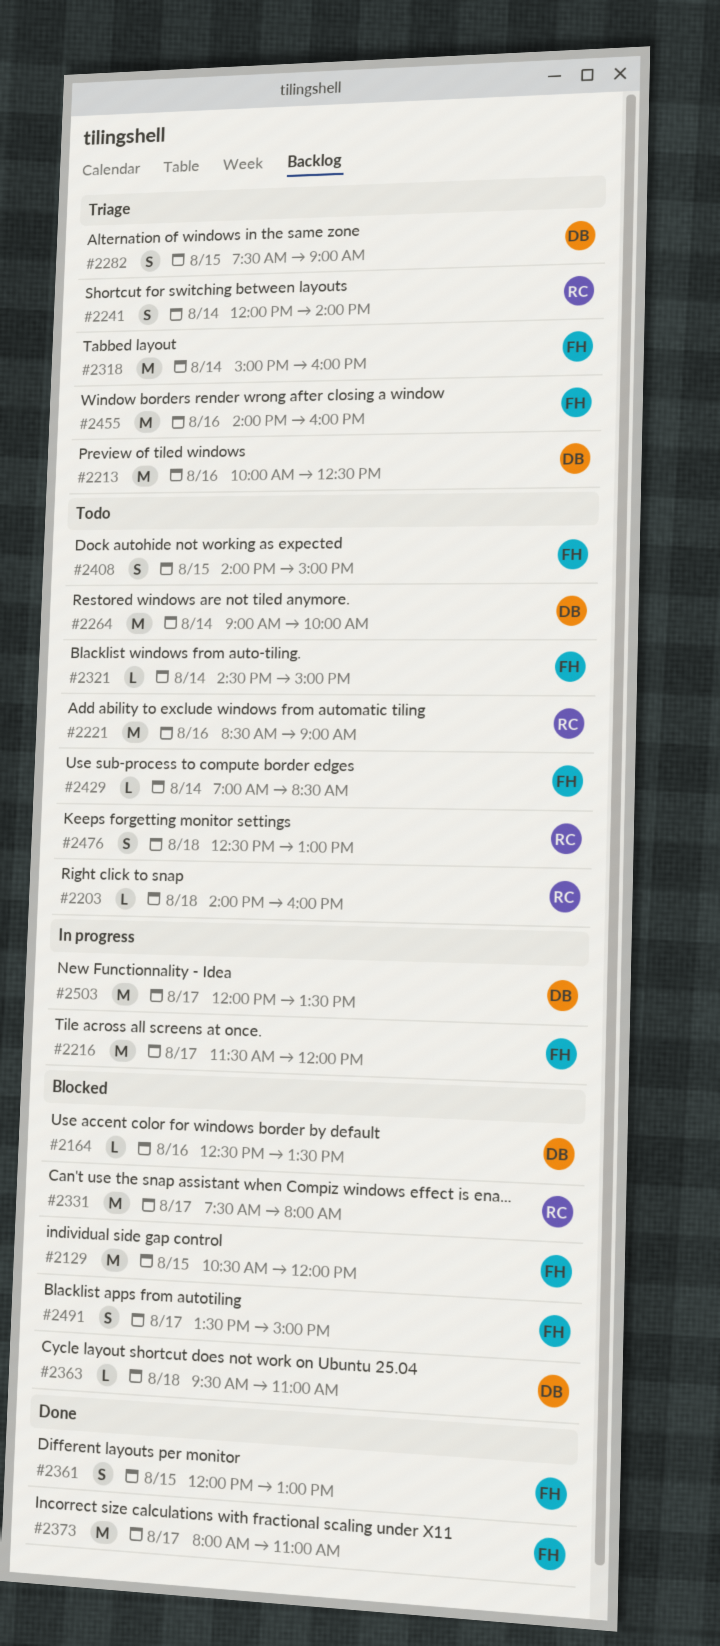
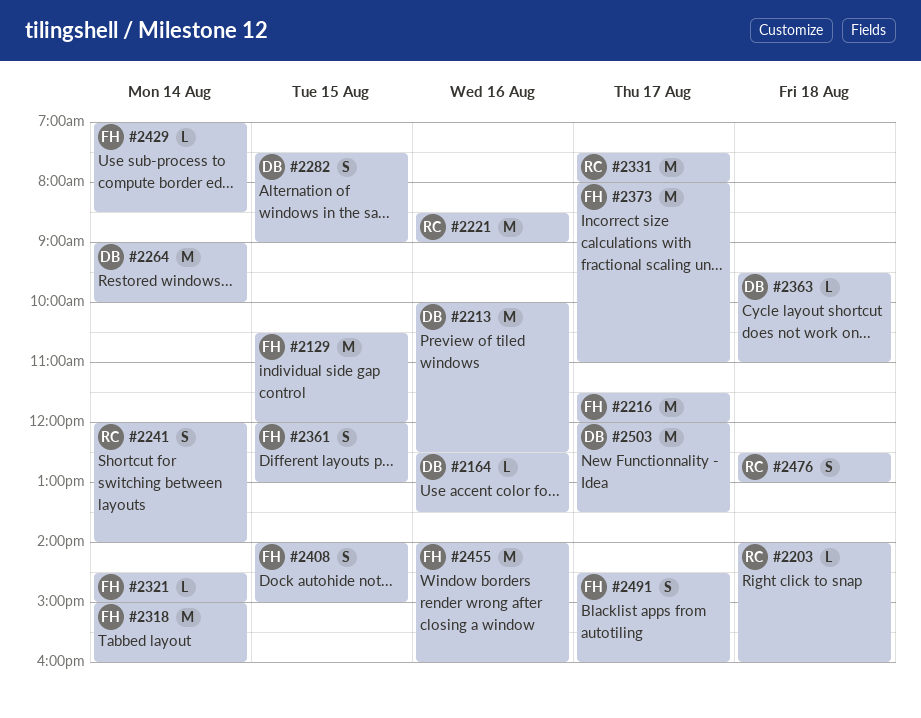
#2491, begins: 13:30 -> 14:30
#2491, ends: 15:00 -> 16:00

